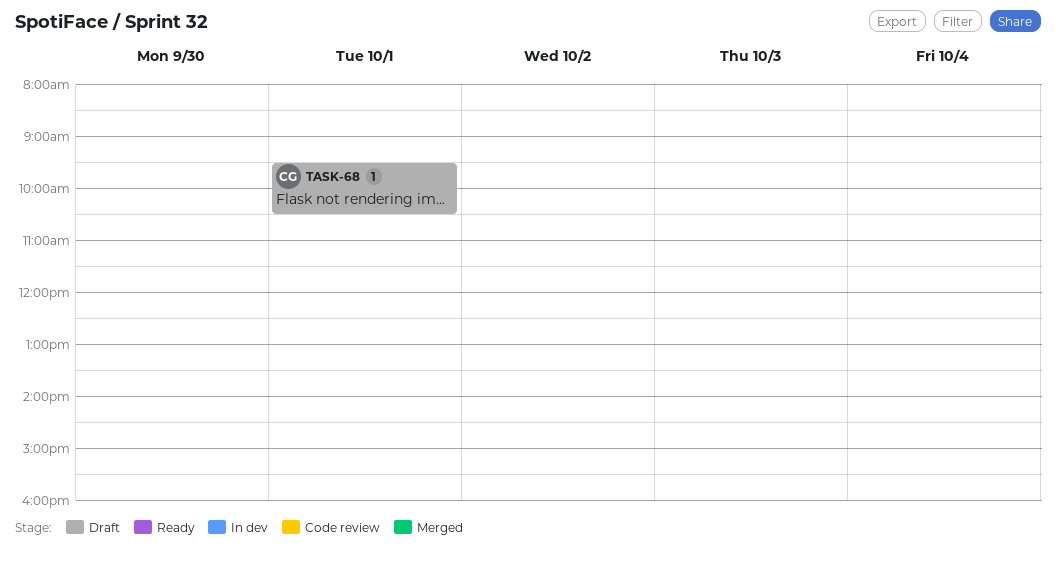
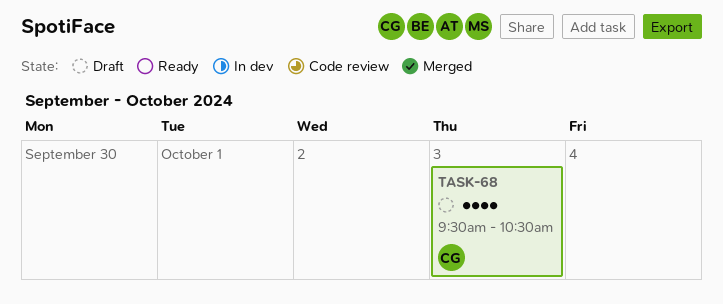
TASK-68, estimate: 1 -> 4
TASK-68, day: Oct 1 -> Oct 3

